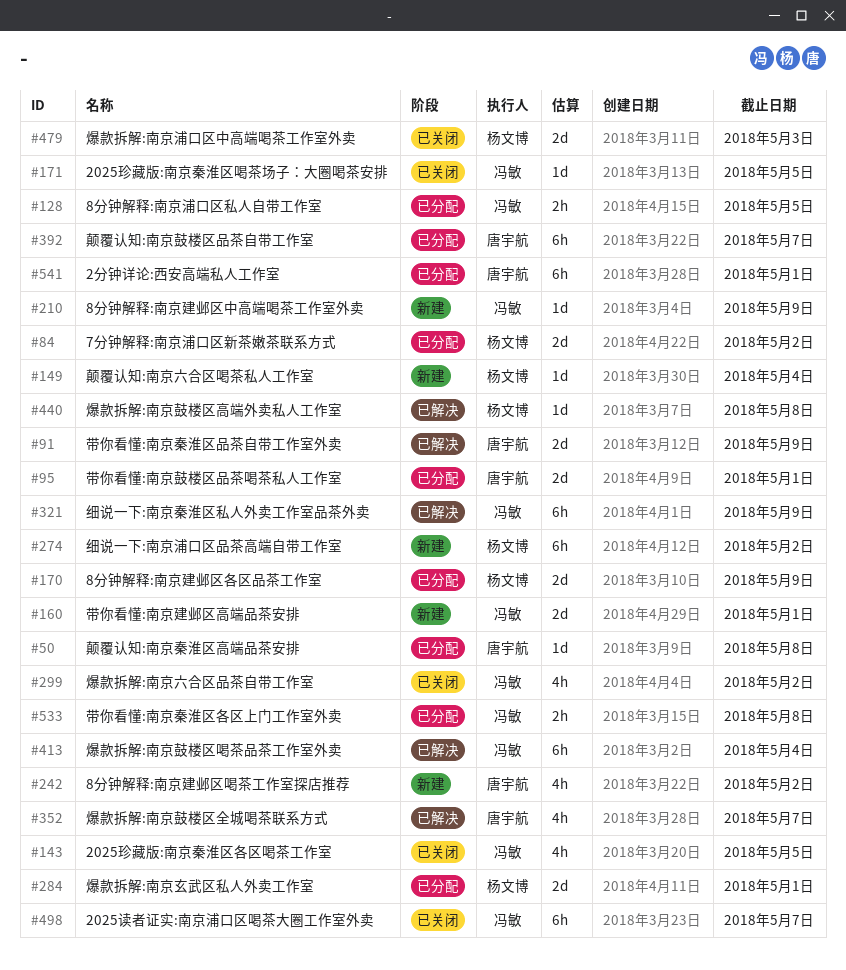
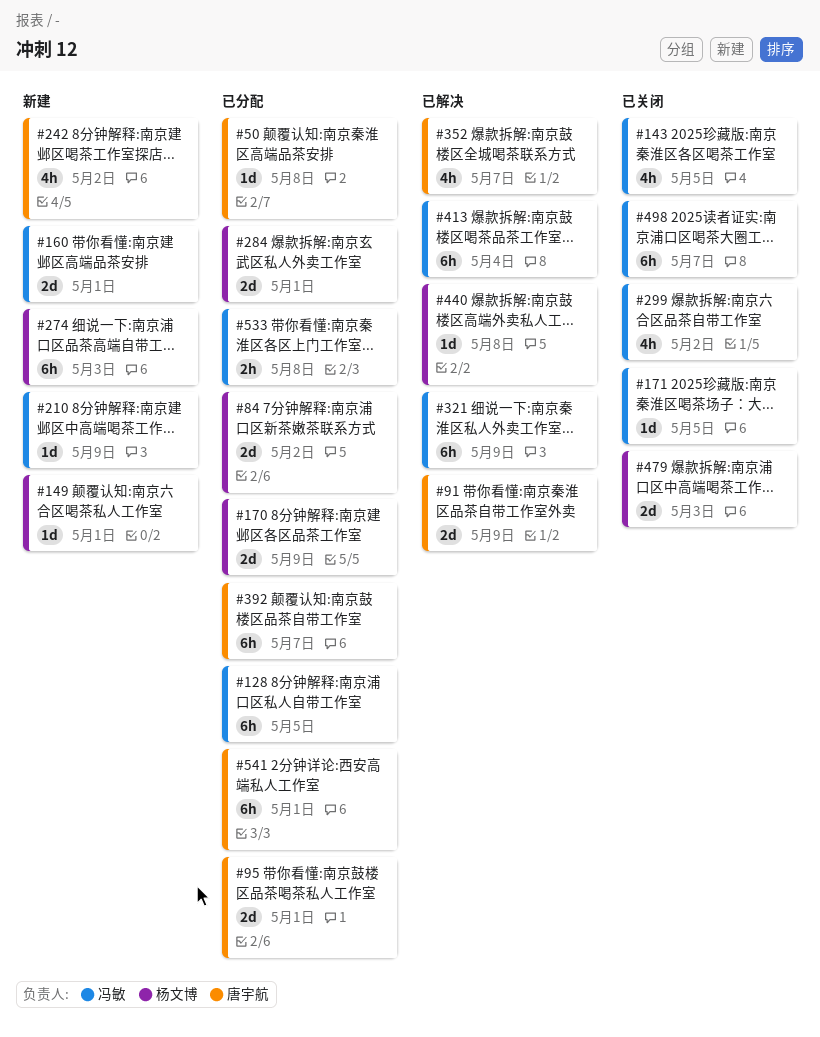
#128, estimate: 2h -> 6h
#149, due: May 4 -> May 1
#274, due: May 2 -> May 3

